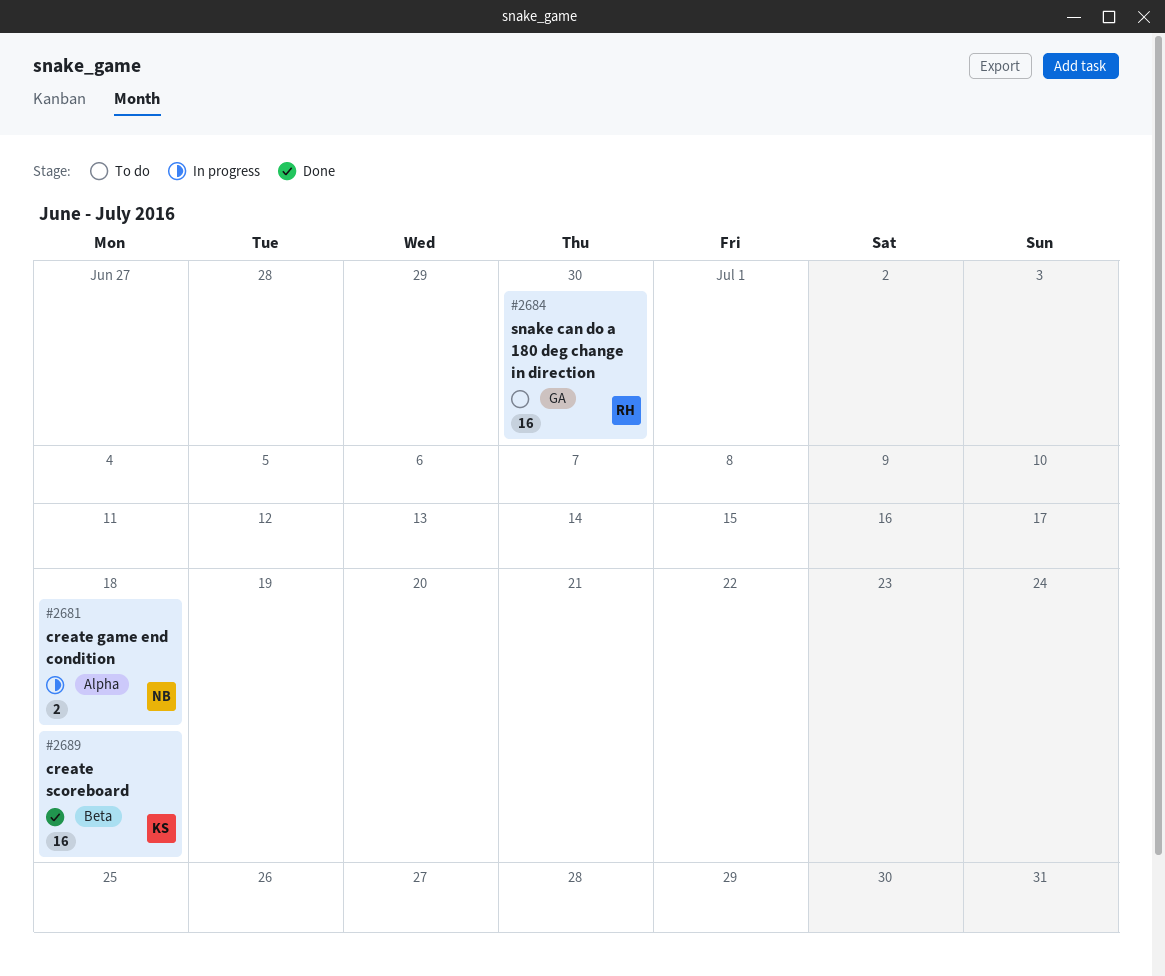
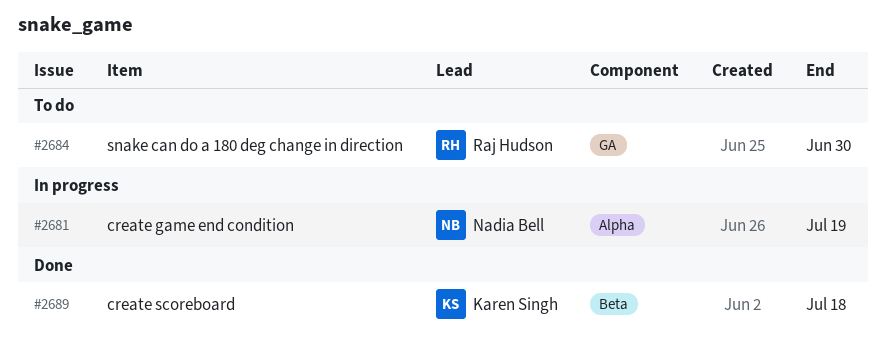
#2681, due: Jul 18 -> Jul 19

